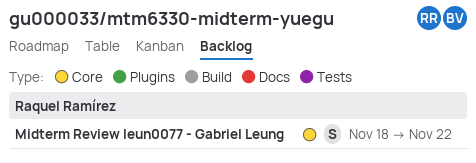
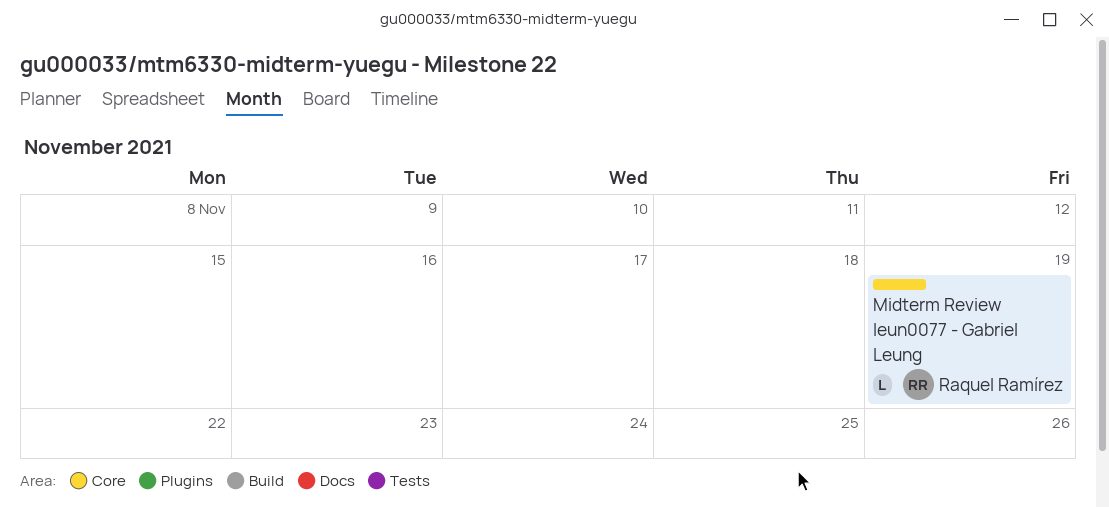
Midterm Review leun0077 - Gabriel Leung, estimate: S -> L
Midterm Review leun0077 - Gabriel Leung, due: Nov 22 -> Nov 19

